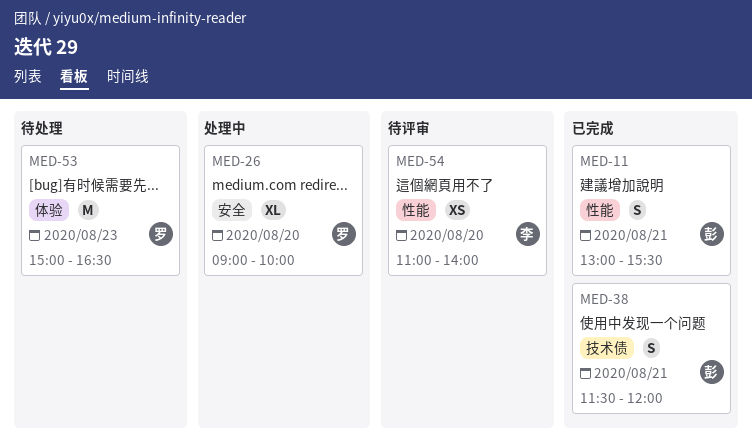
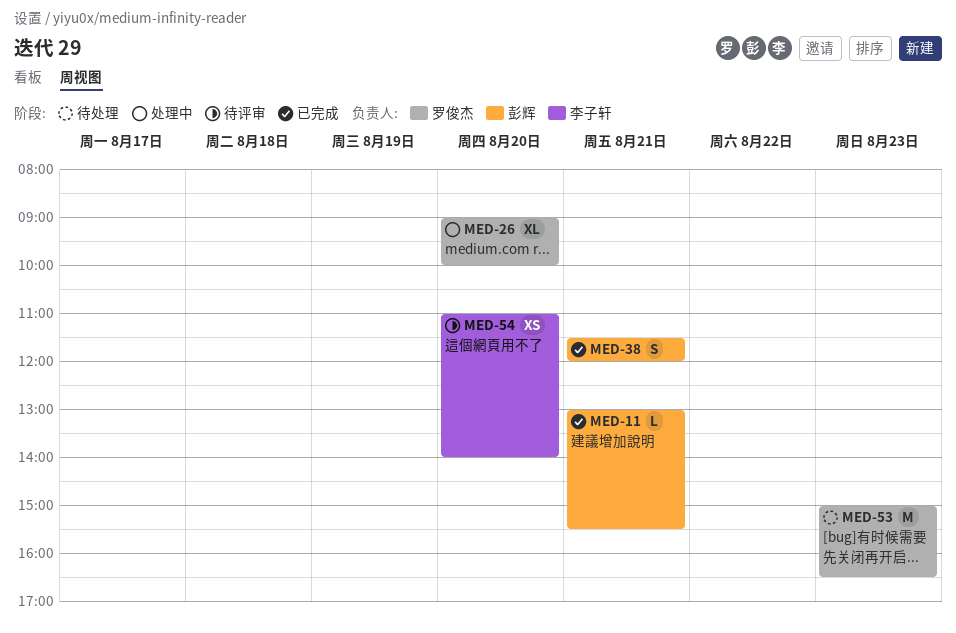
MED-11, estimate: S -> L

